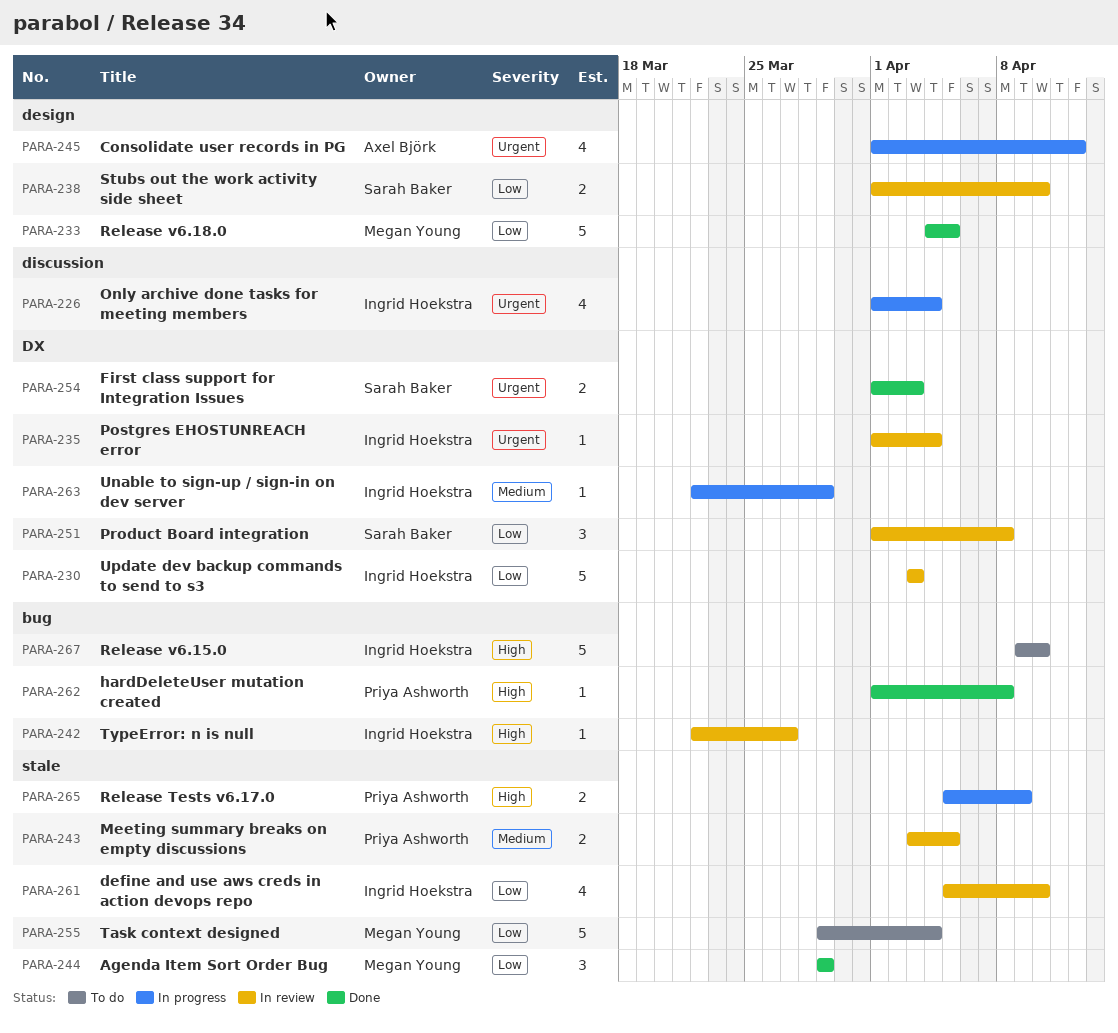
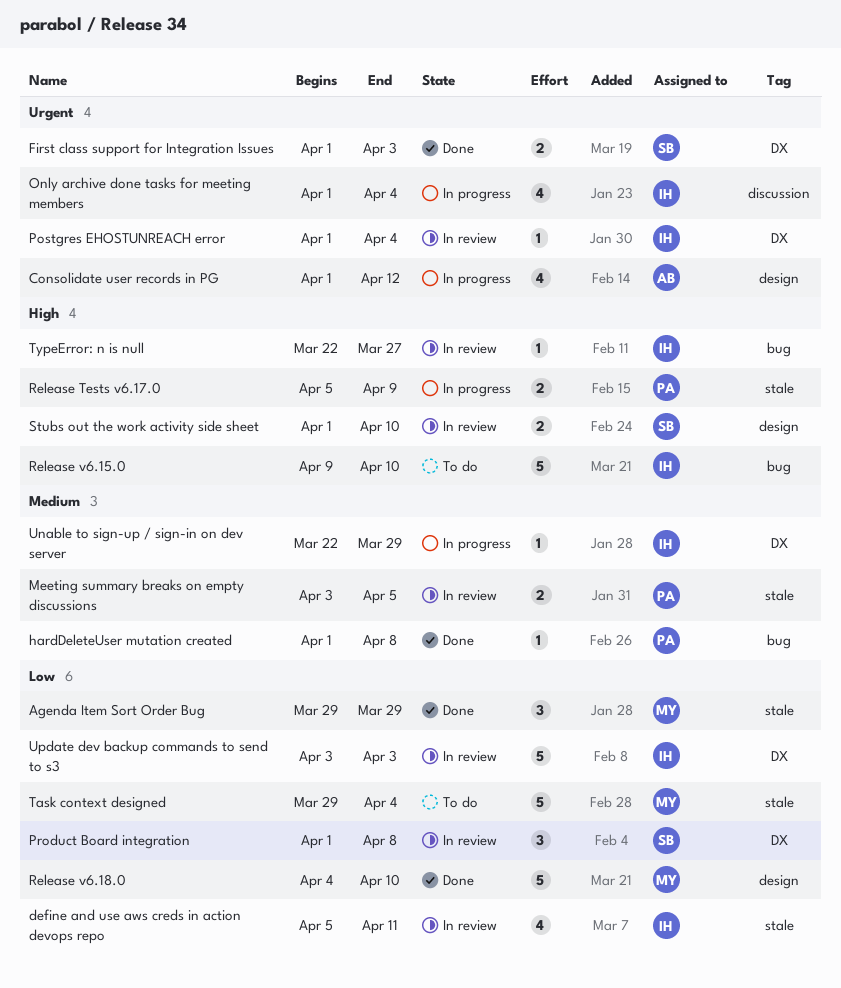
define and use aws creds in action devops repo, due: Apr 10 -> Apr 11
hardDeleteUser mutation created, priority: High -> Medium
Release v6.18.0, due: Apr 5 -> Apr 10
Stubs out the work activity side sheet, priority: Low -> High

